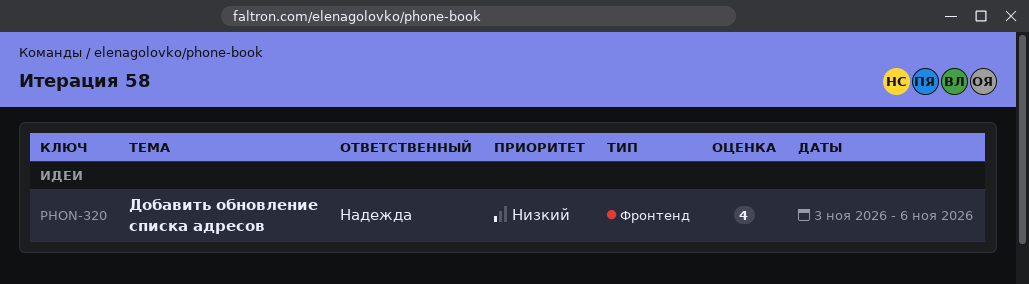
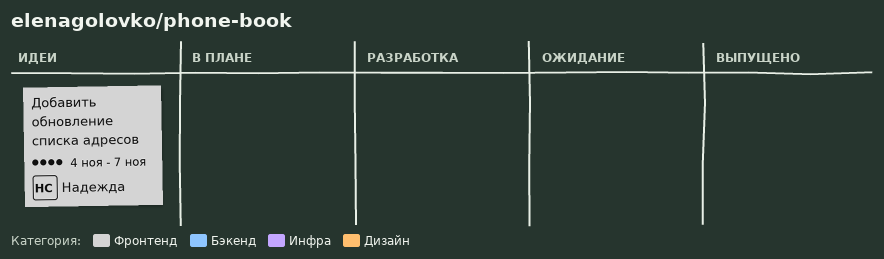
Добавить обновление списка адресов, start: Nov 3 -> Nov 4
Добавить обновление списка адресов, due: Nov 6 -> Nov 7

